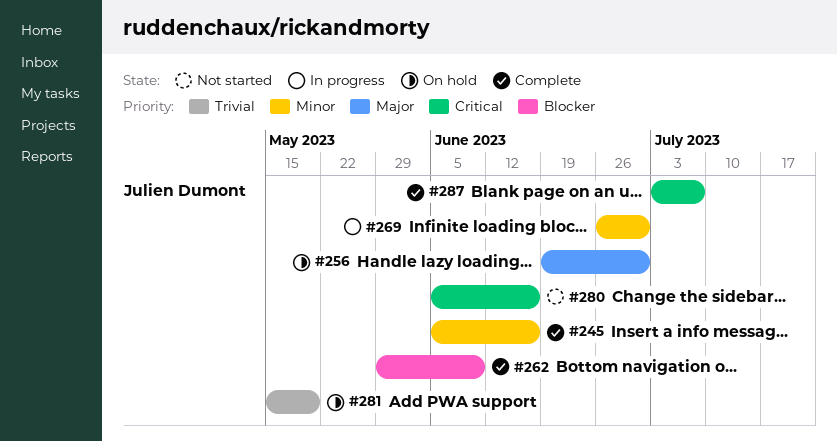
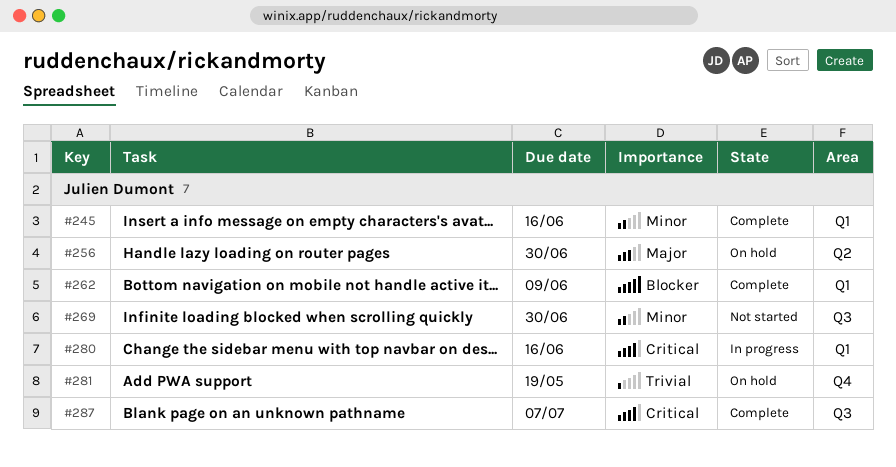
#269, status: In progress -> Not started
#280, status: Not started -> In progress

